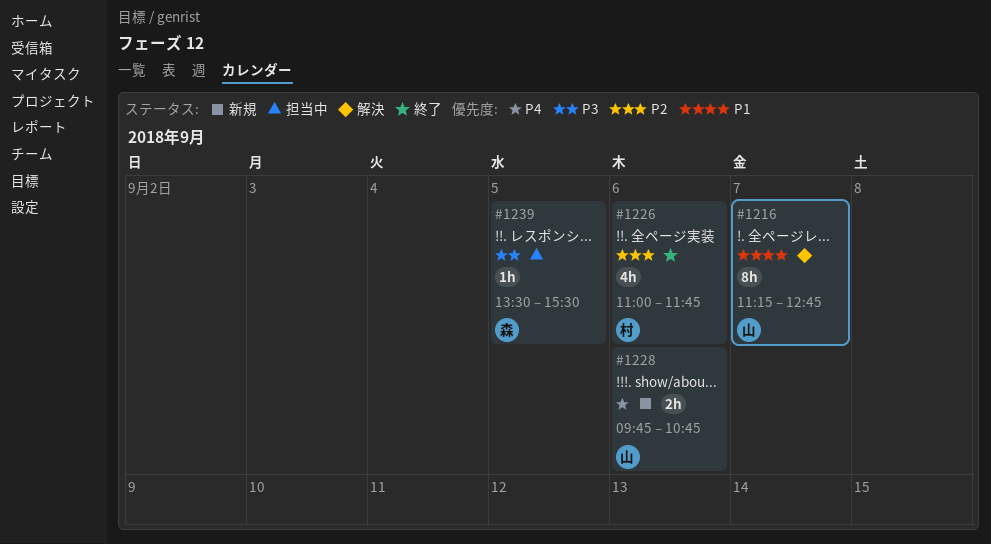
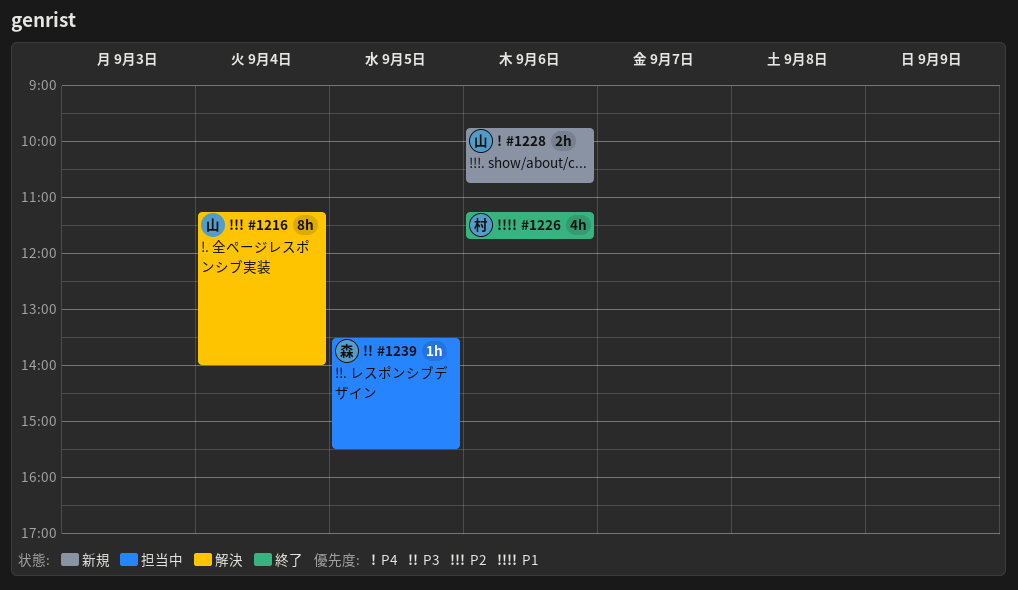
#1216, priority: P1 -> P2
#1216, day: Sep 7 -> Sep 4
#1216, ends: 12:45 -> 14:00
#1226, priority: P2 -> P1
#1226, begins: 11:00 -> 11:15

